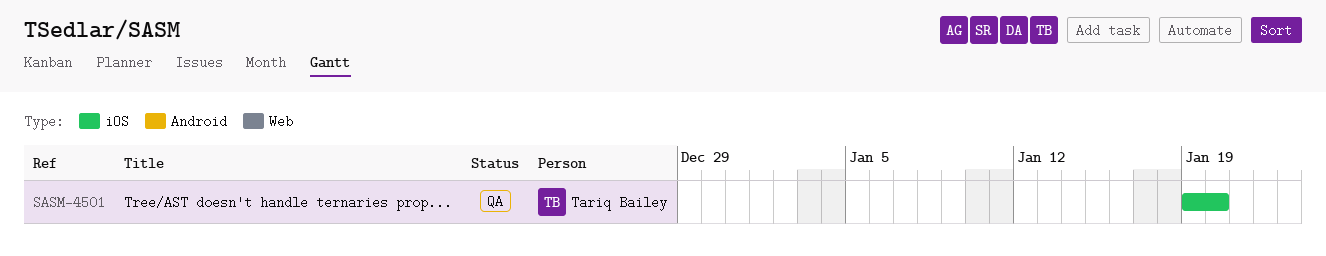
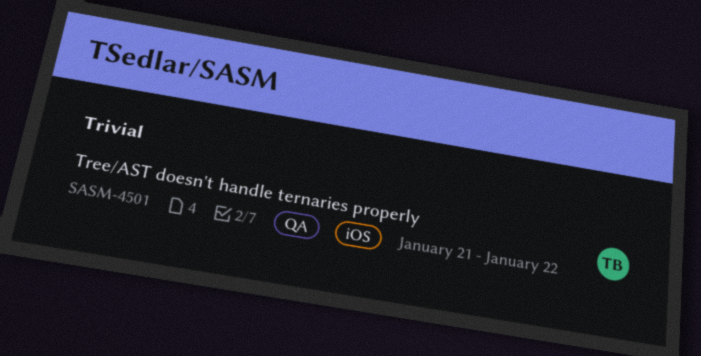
SASM-4501, start: Jan 19 -> Jan 21
SASM-4501, due: Jan 20 -> Jan 22

